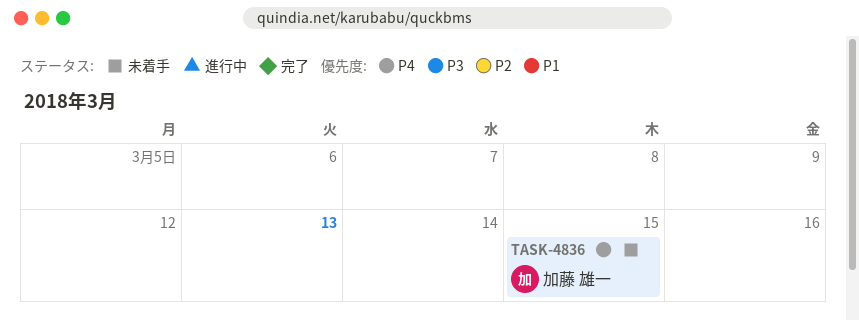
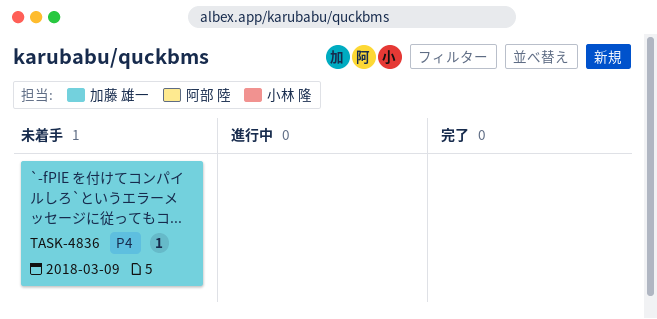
TASK-4836, due: Mar 15 -> Mar 9

